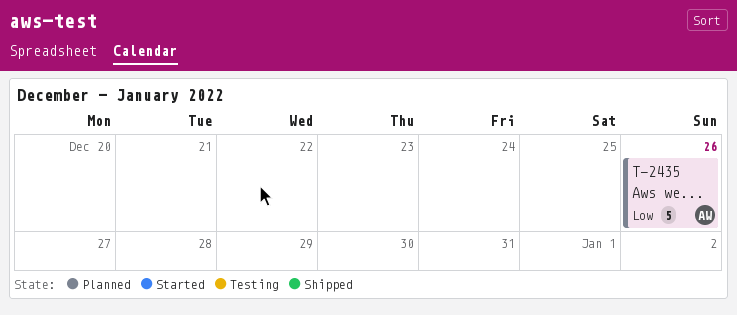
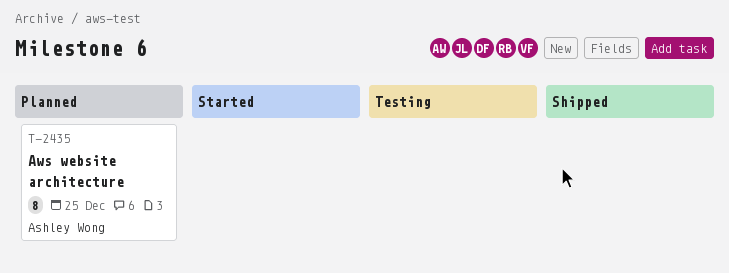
T-2435, estimate: 5 -> 8
T-2435, due: Dec 26 -> Dec 25

